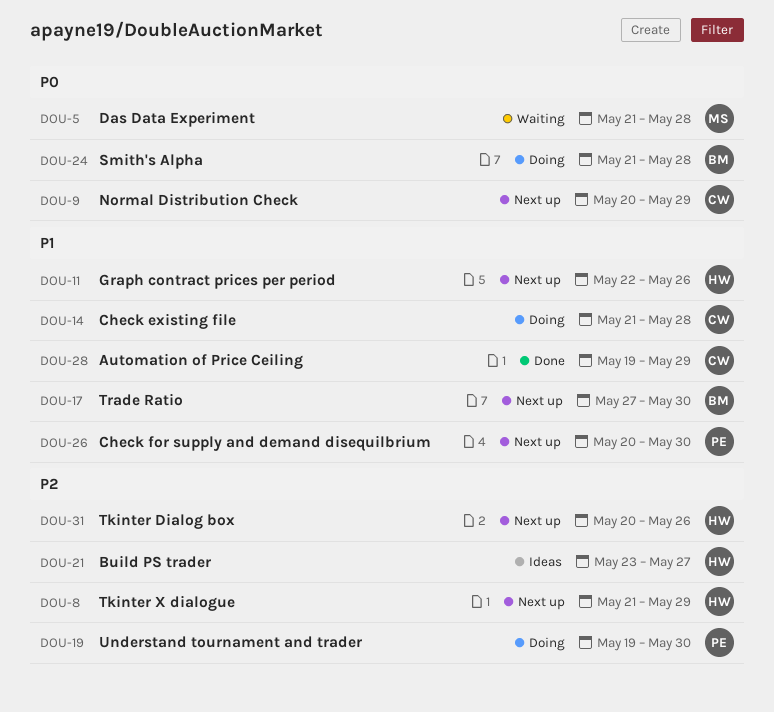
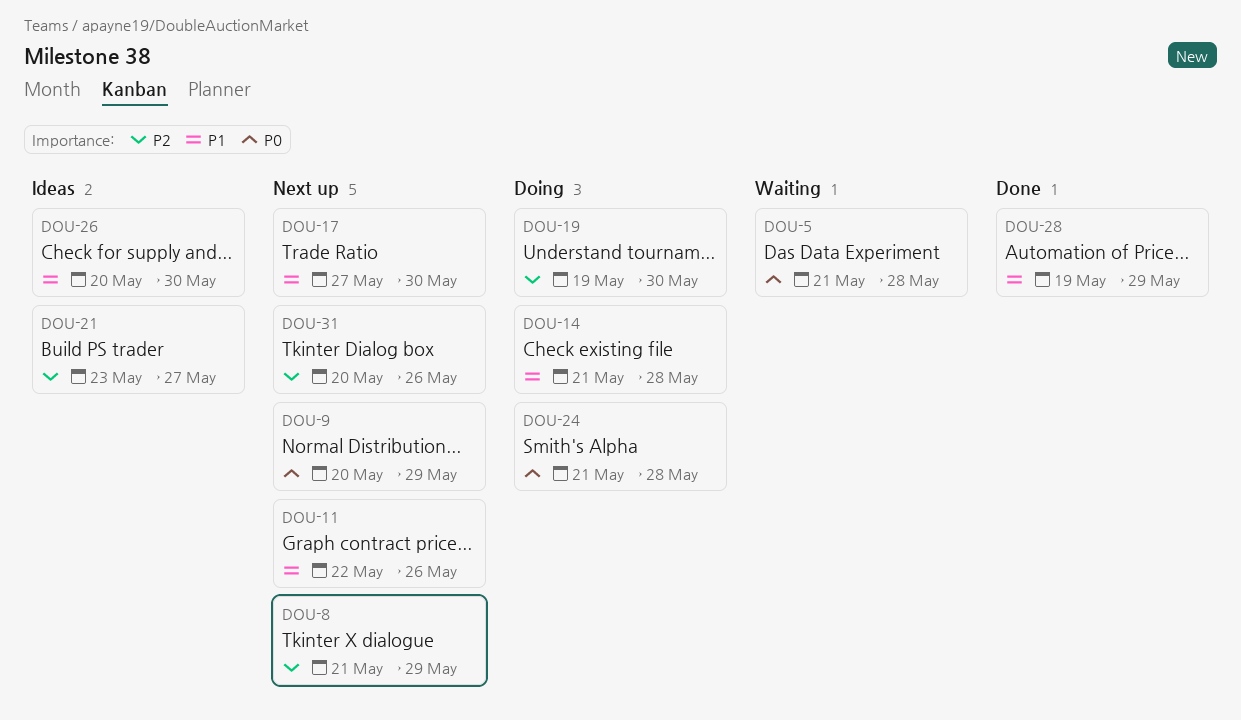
DOU-26, status: Next up -> Ideas

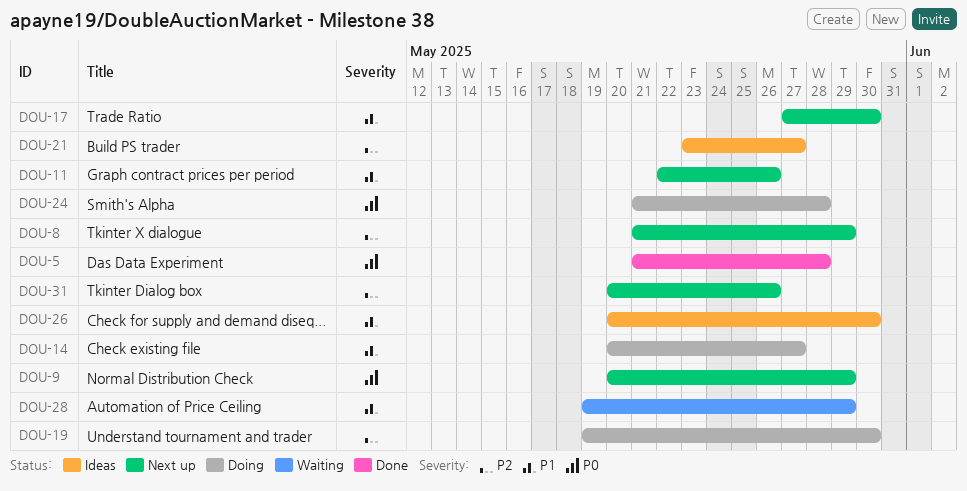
DOU-5, status: Waiting -> Done
DOU-14, start: May 21 -> May 20
DOU-14, due: May 28 -> May 27
DOU-28, status: Done -> Waiting

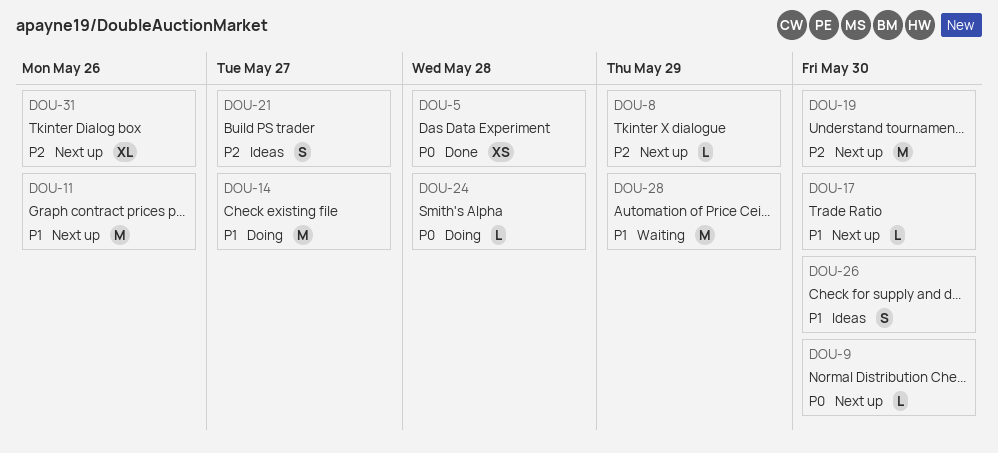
DOU-9, due: May 29 -> May 30
DOU-19, status: Doing -> Next up

